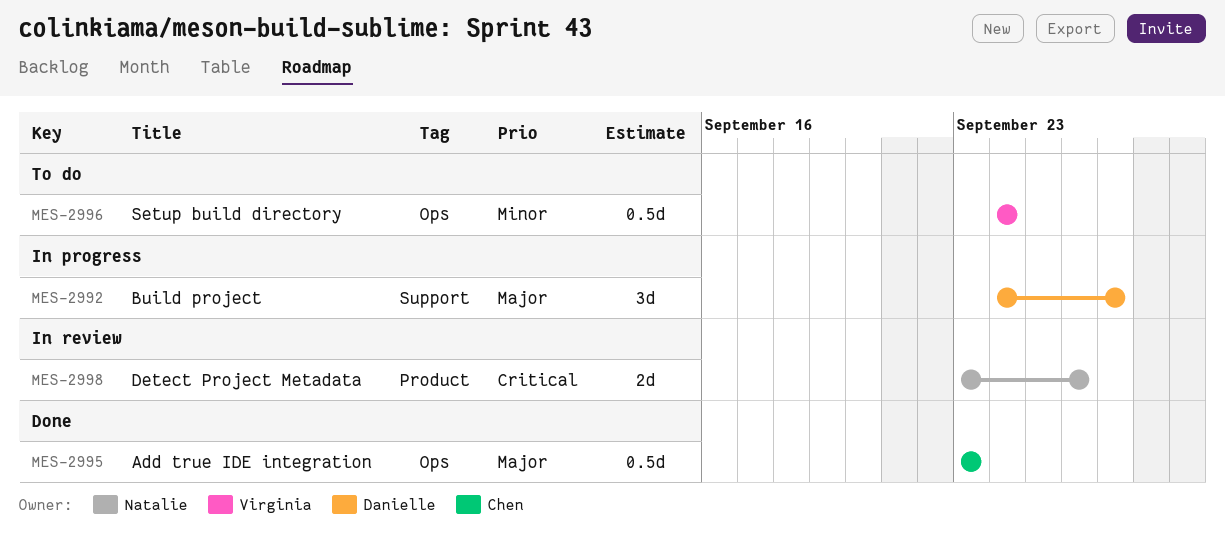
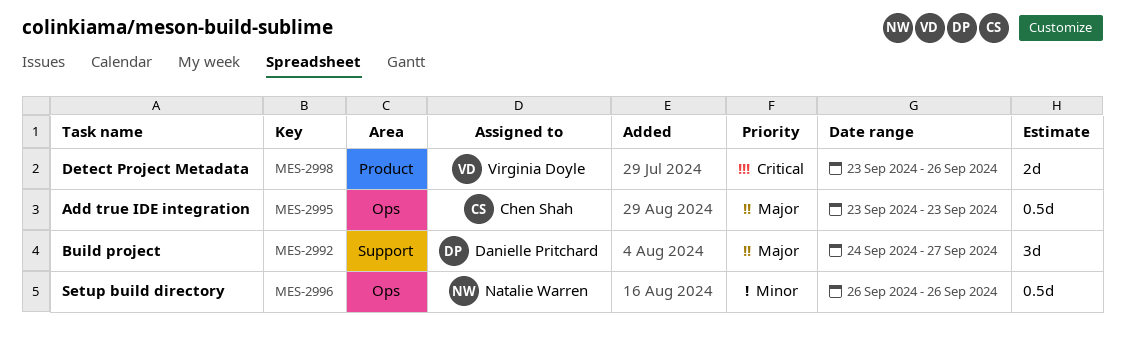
MES-2996, owner: Virginia Doyle -> Natalie Warren
MES-2996, start: Sep 24 -> Sep 26
MES-2996, due: Sep 24 -> Sep 26
MES-2998, owner: Natalie Warren -> Virginia Doyle

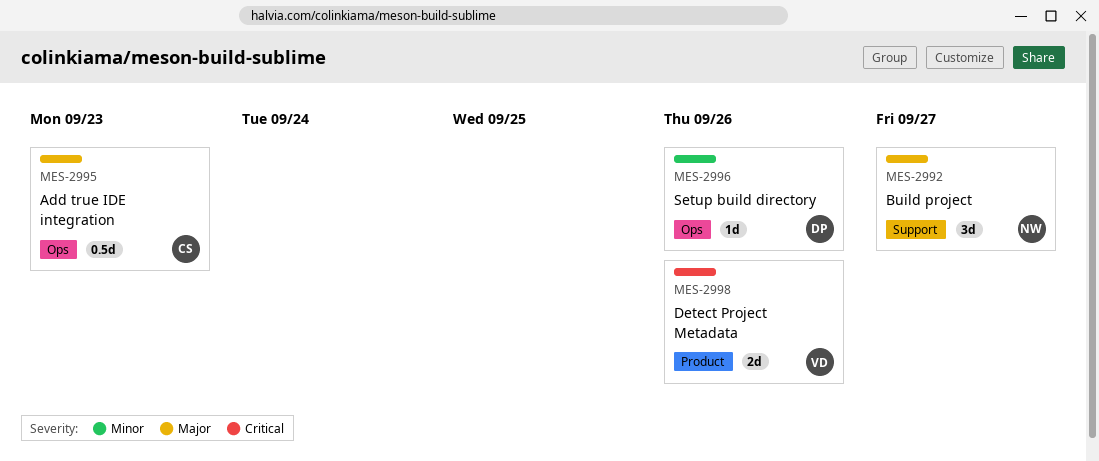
MES-2992, owner: Danielle Pritchard -> Natalie Warren
MES-2996, owner: Natalie Warren -> Danielle Pritchard
MES-2996, estimate: 0.5d -> 1d

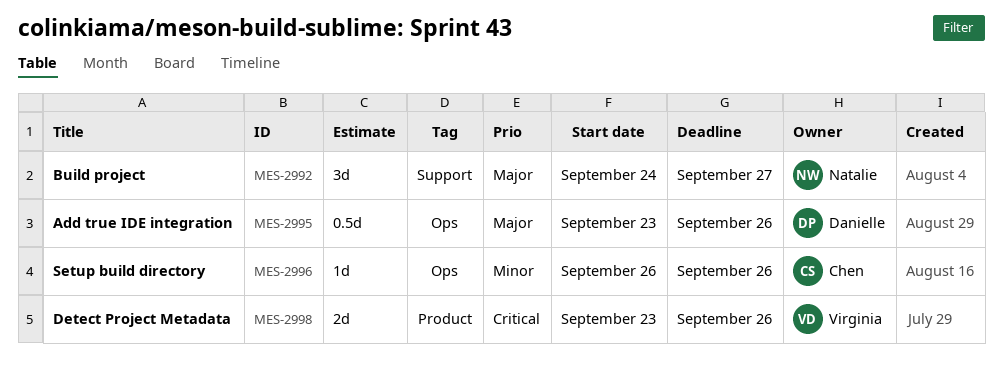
MES-2995, owner: Chen -> Danielle
MES-2995, due: Sep 23 -> Sep 26
MES-2996, owner: Danielle -> Chen

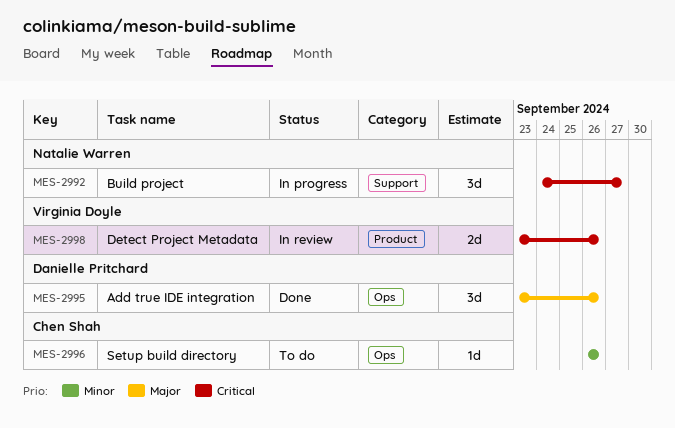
MES-2992, priority: Major -> Critical
MES-2995, estimate: 0.5d -> 3d

